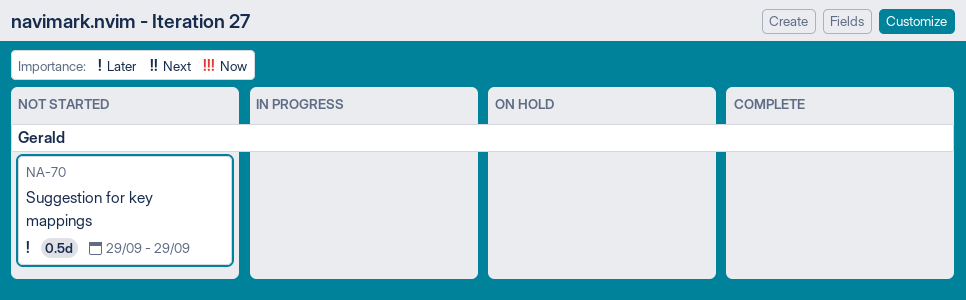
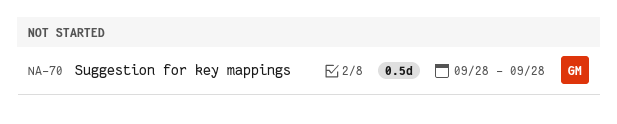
NA-70, start: Sep 29 -> Sep 28
NA-70, due: Sep 29 -> Sep 28

